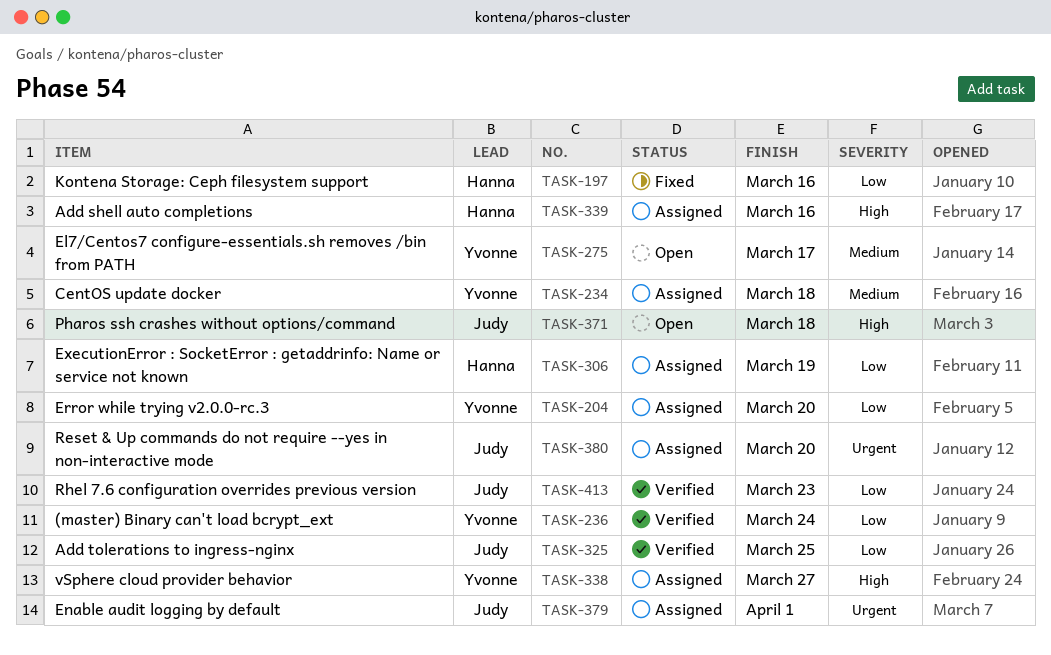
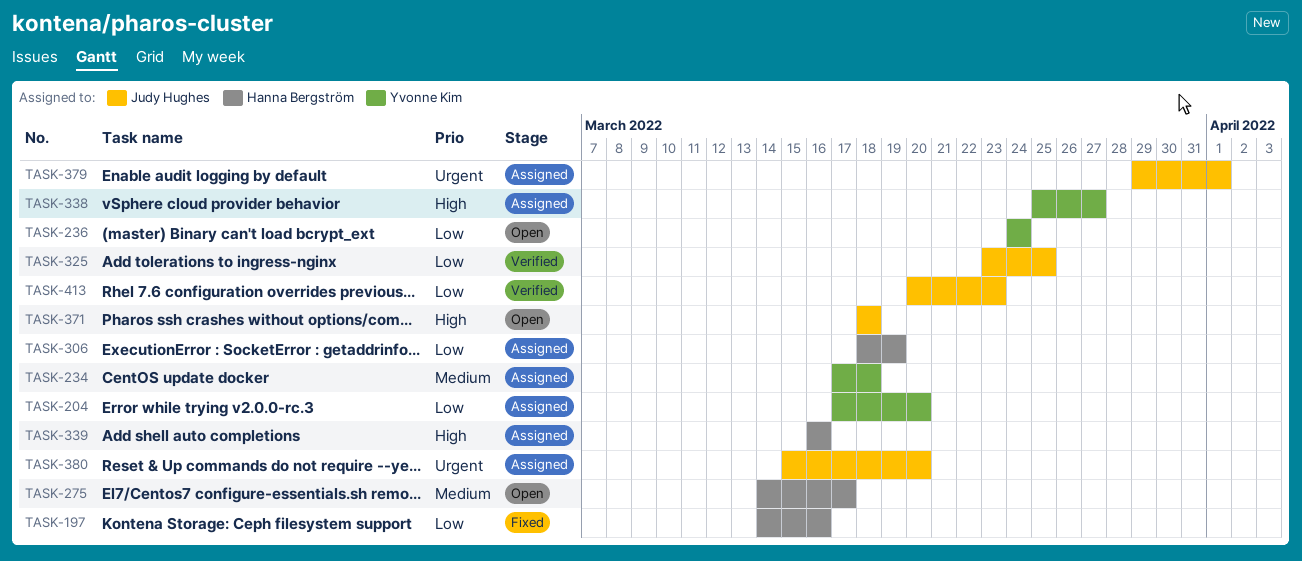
TASK-236, status: Verified -> Open
TASK-275, owner: Yvonne Kim -> Hanna Bergström

